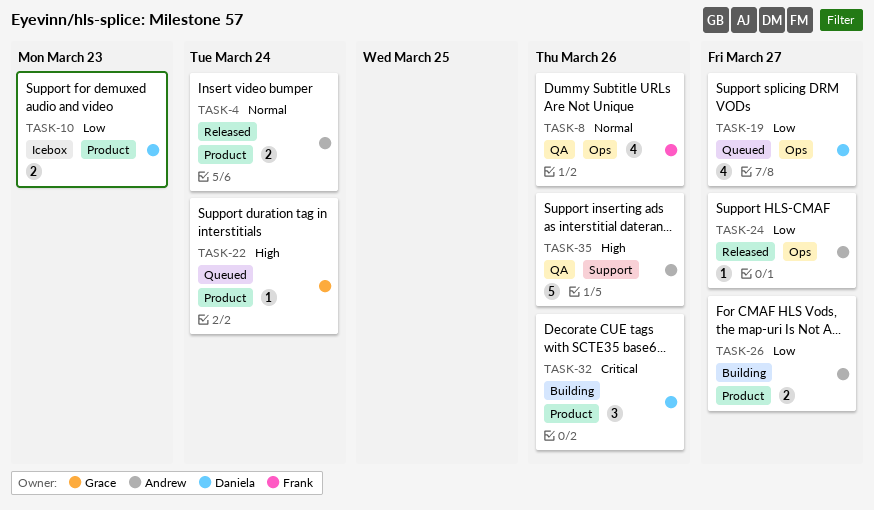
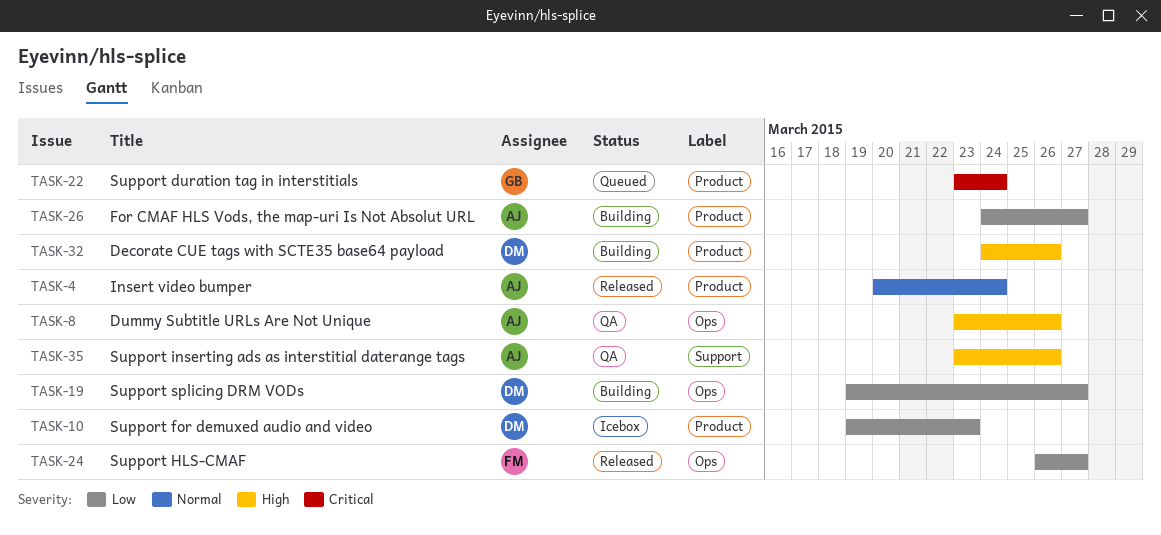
TASK-8, owner: Frank -> Andrew
TASK-8, priority: Normal -> High
TASK-19, status: Queued -> Building
TASK-22, priority: High -> Critical
TASK-24, owner: Andrew -> Frank
TASK-32, priority: Critical -> High

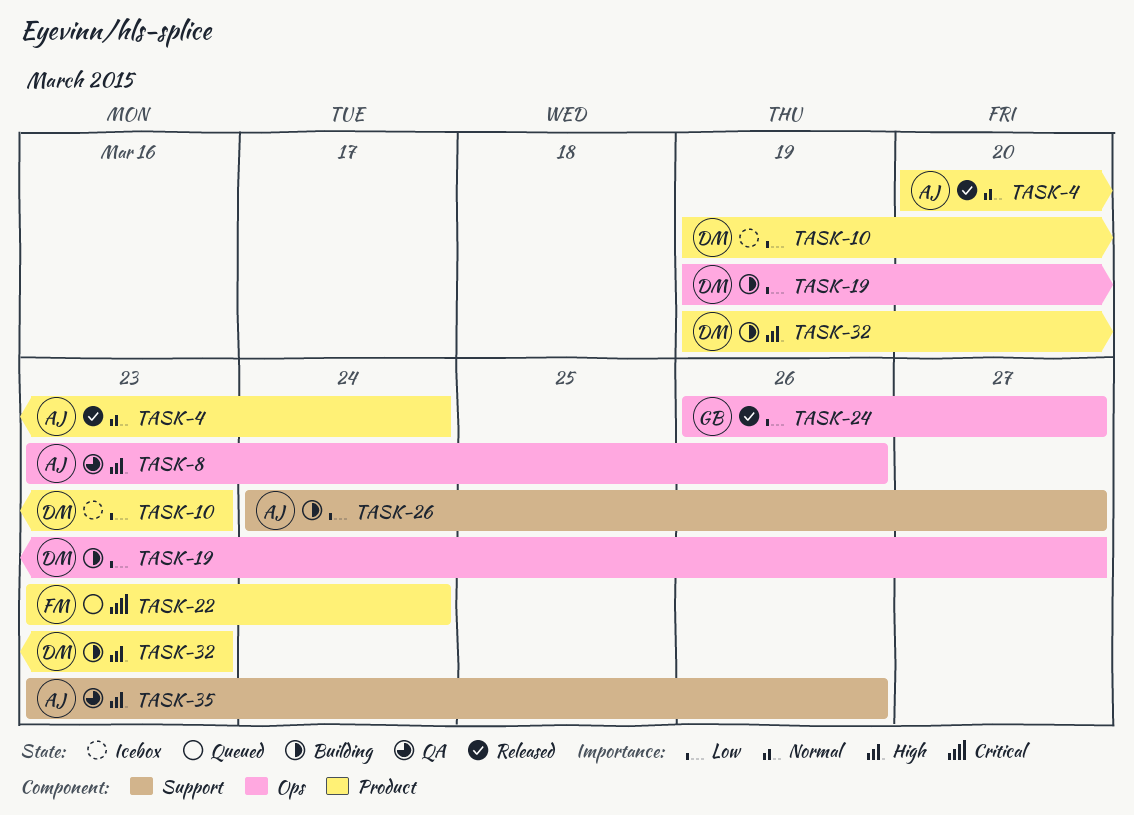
TASK-22, owner: GB -> FM
TASK-24, owner: FM -> GB
TASK-26, label: Product -> Support
TASK-32, start: Mar 24 -> Mar 19
TASK-32, due: Mar 26 -> Mar 23

